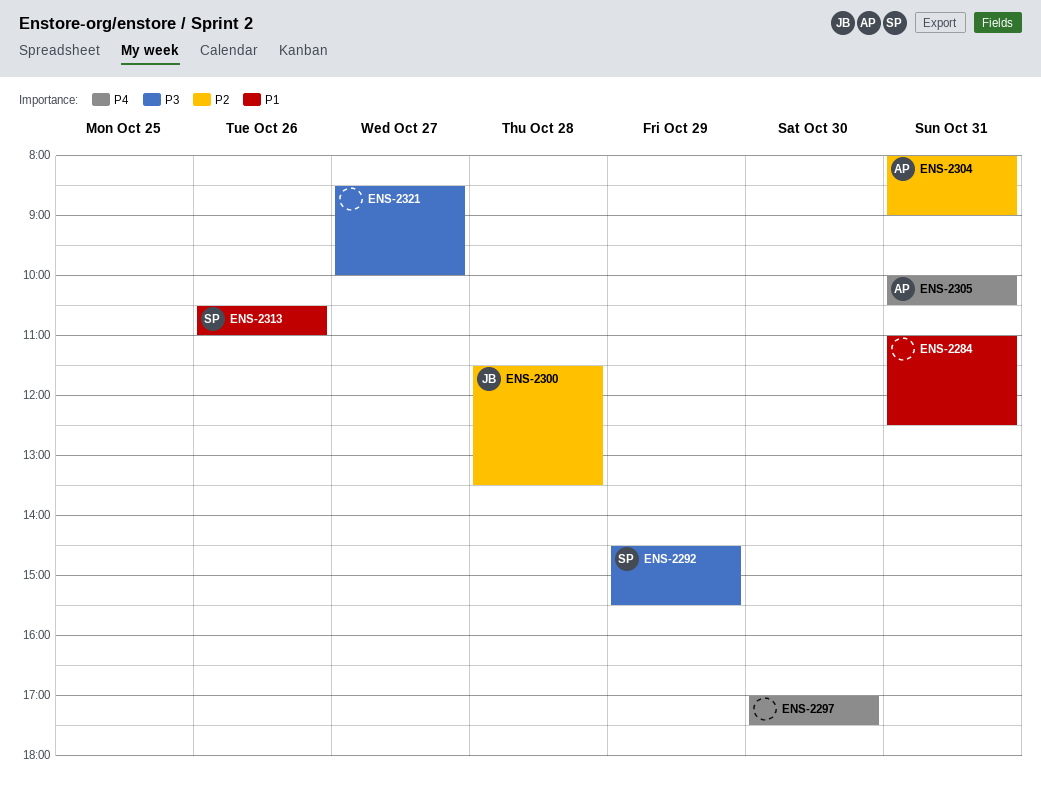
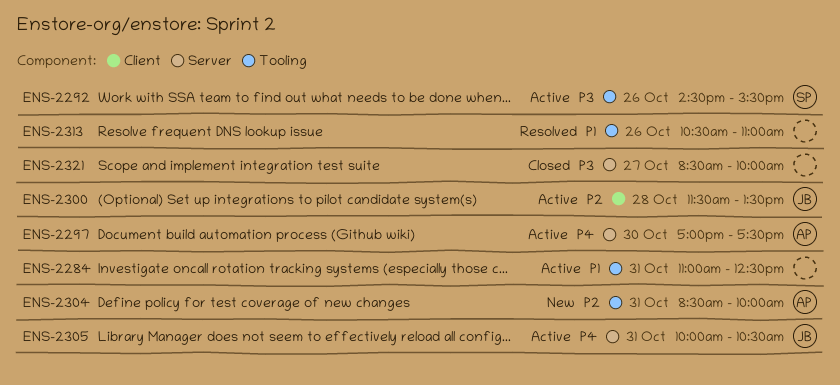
ENS-2292, day: Oct 29 -> Oct 26
ENS-2297, owner: none -> AP
ENS-2304, begins: 08:00 -> 08:30
ENS-2304, ends: 09:00 -> 10:00
ENS-2305, owner: AP -> JB
ENS-2313, owner: SP -> none

